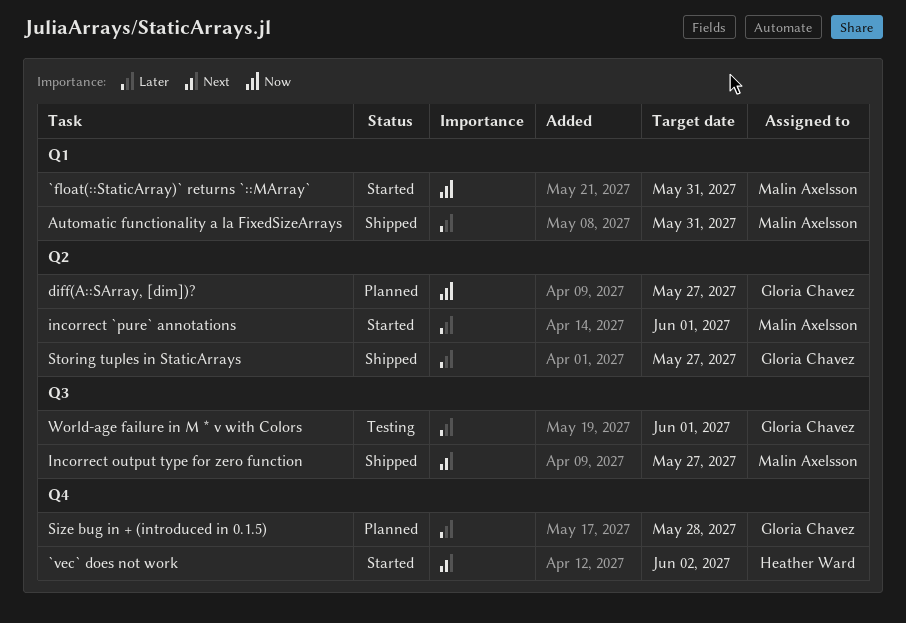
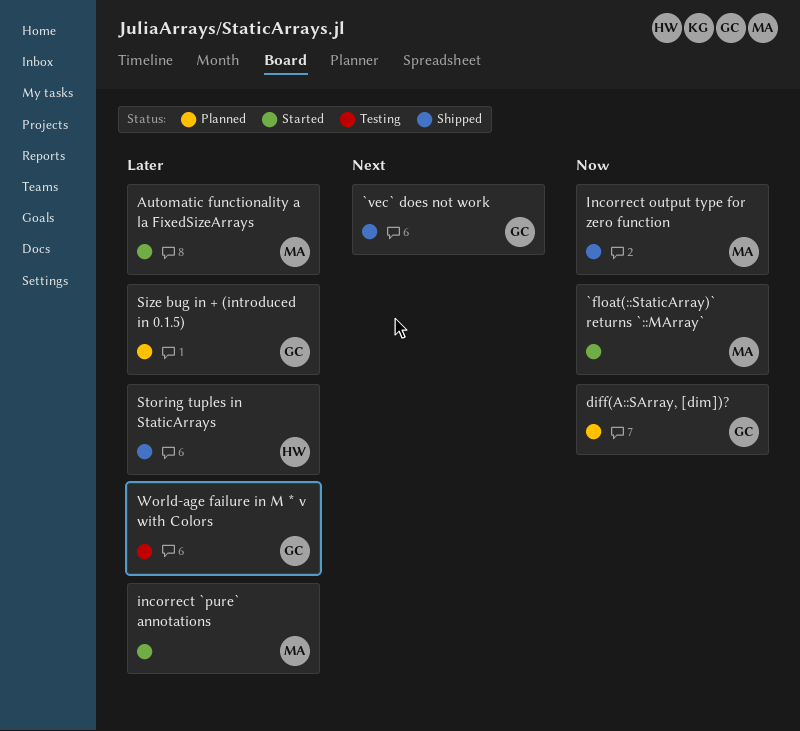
`vec` does not work, status: Started -> Shipped
`vec` does not work, owner: Heather Ward -> Gloria Chavez
Automatic functionality a la FixedSizeArrays, status: Shipped -> Started
Incorrect output type for zero function, priority: Next -> Now
Storing tuples in StaticArrays, owner: Gloria Chavez -> Heather Ward

